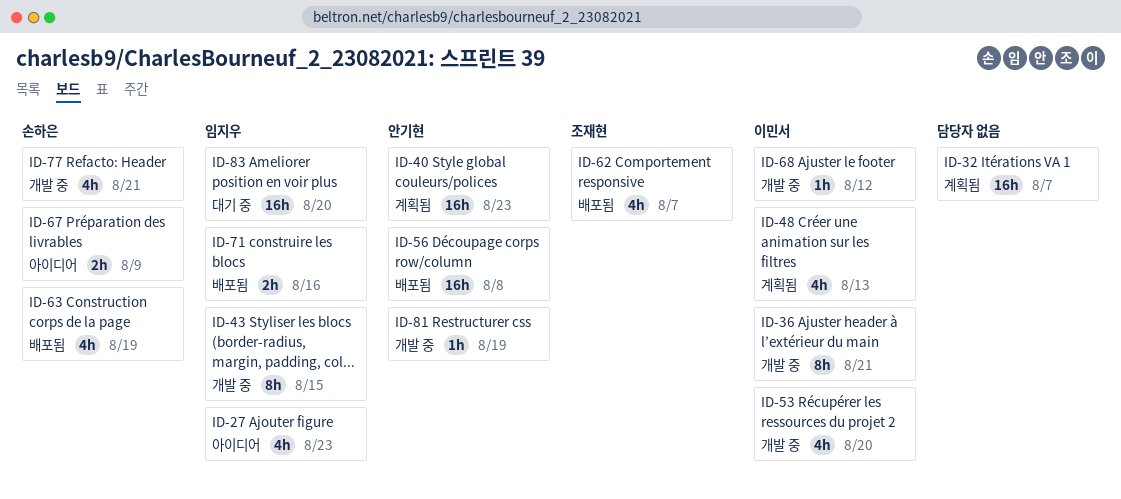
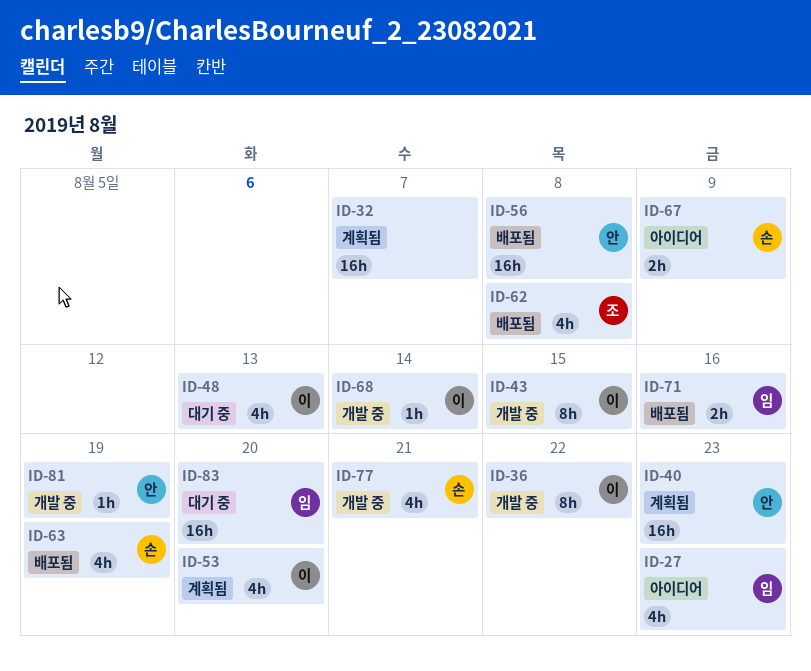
ID-36, due: Aug 21 -> Aug 22
ID-43, owner: 임지우 -> 이민서
ID-48, status: 계획됨 -> 대기 중
ID-53, status: 개발 중 -> 계획됨
ID-62, due: Aug 7 -> Aug 8
ID-68, due: Aug 12 -> Aug 14

